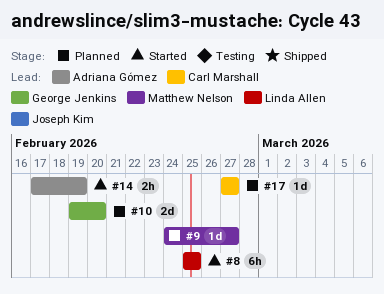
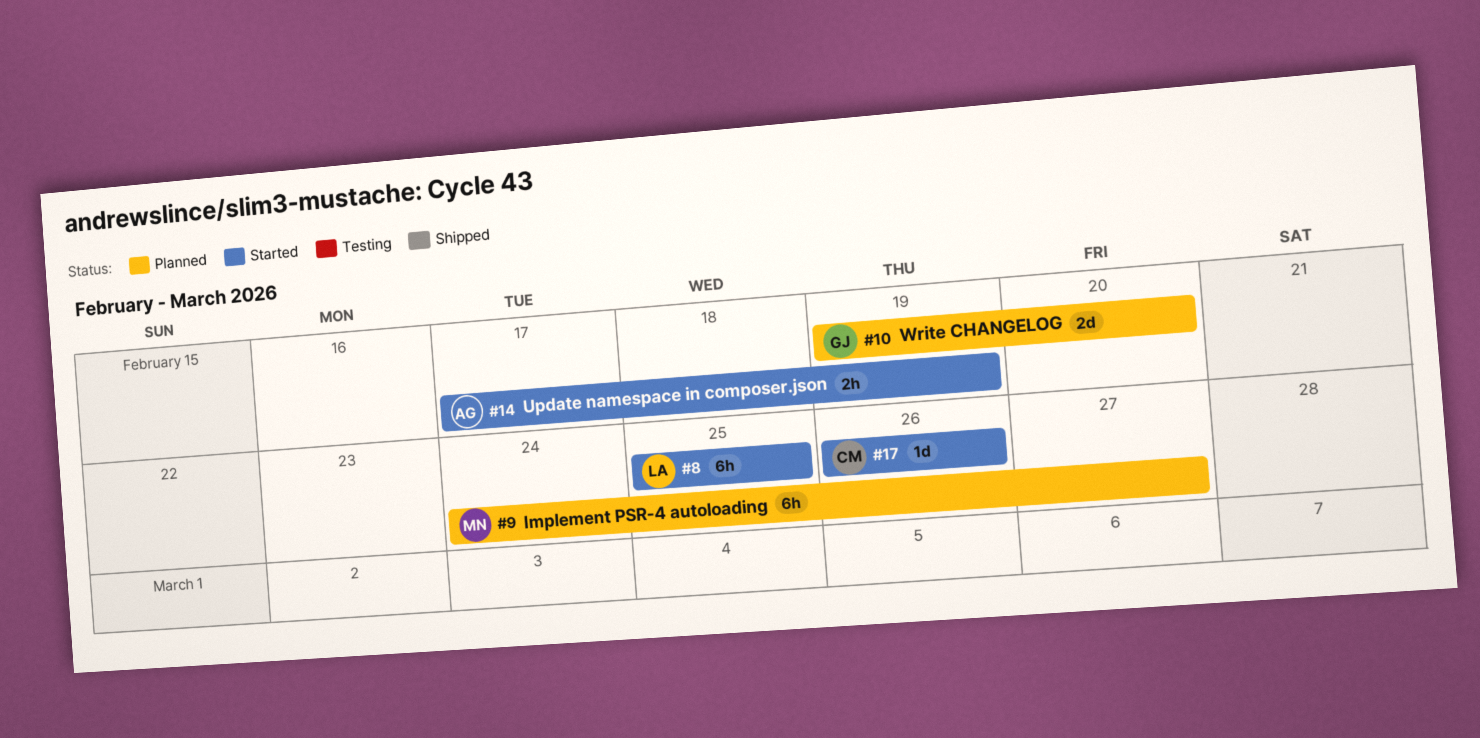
#9, estimate: 1d -> 6h
#17, status: Planned -> Started
#17, start: Feb 27 -> Feb 26
#17, due: Feb 27 -> Feb 26

